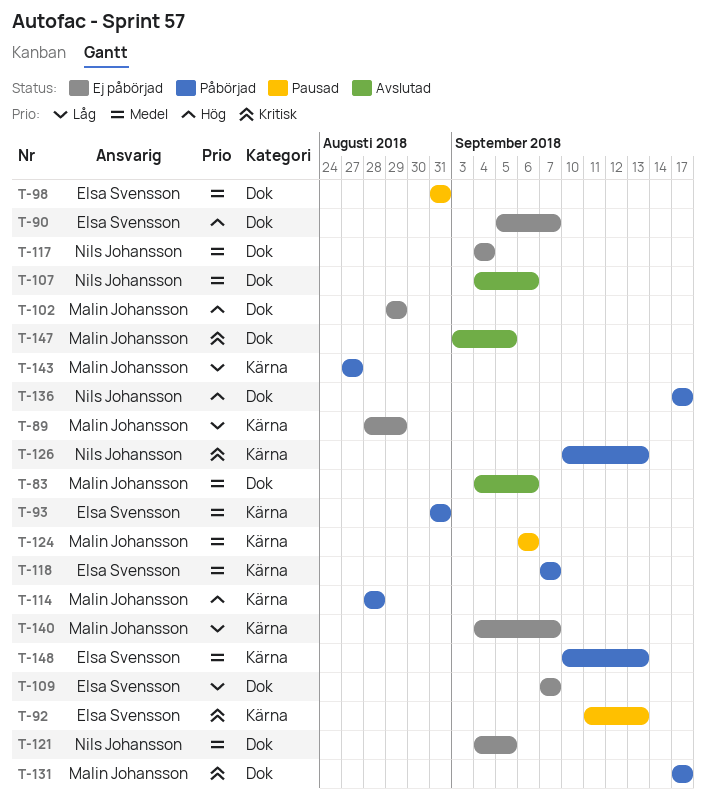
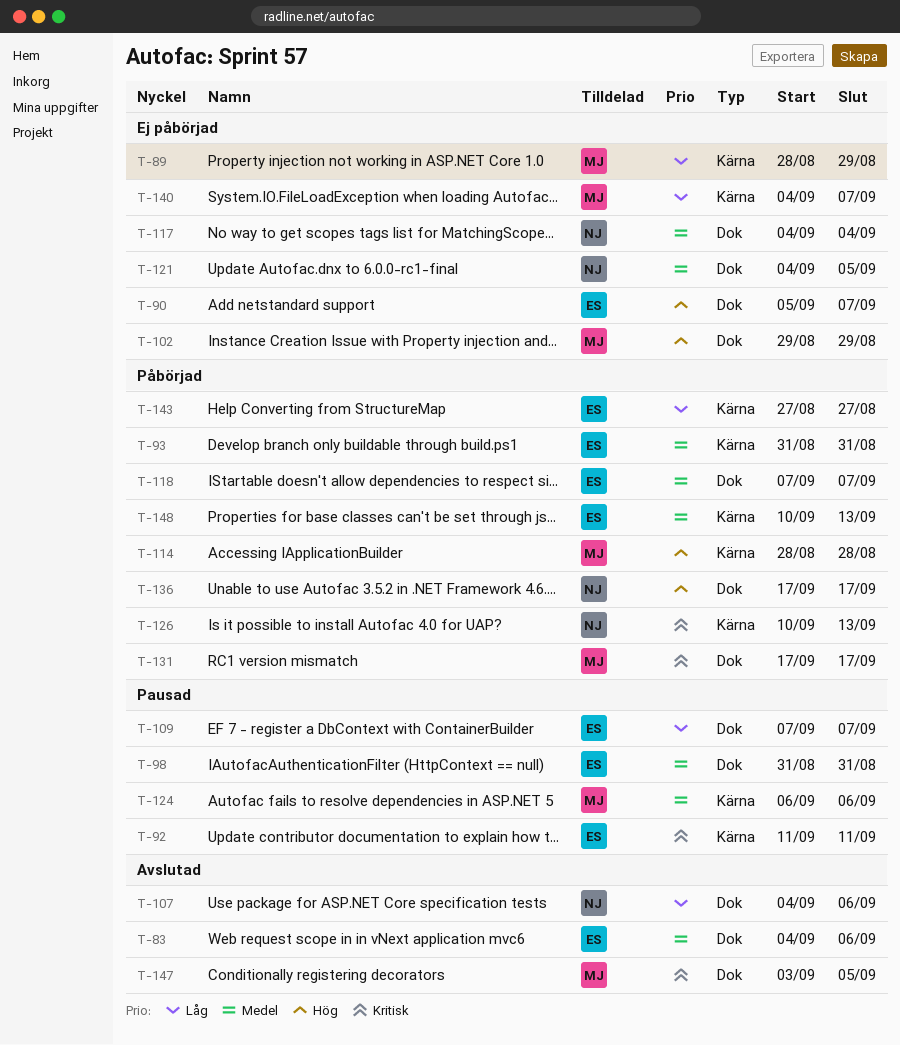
T-83, owner: Malin Johansson -> Elsa Svensson
T-92, due: Sep 13 -> Sep 11
T-107, priority: Medel -> Låg
T-109, status: Ej påbörjad -> Pausad
T-118, label: Kärna -> Dok
T-143, owner: Malin Johansson -> Elsa Svensson

